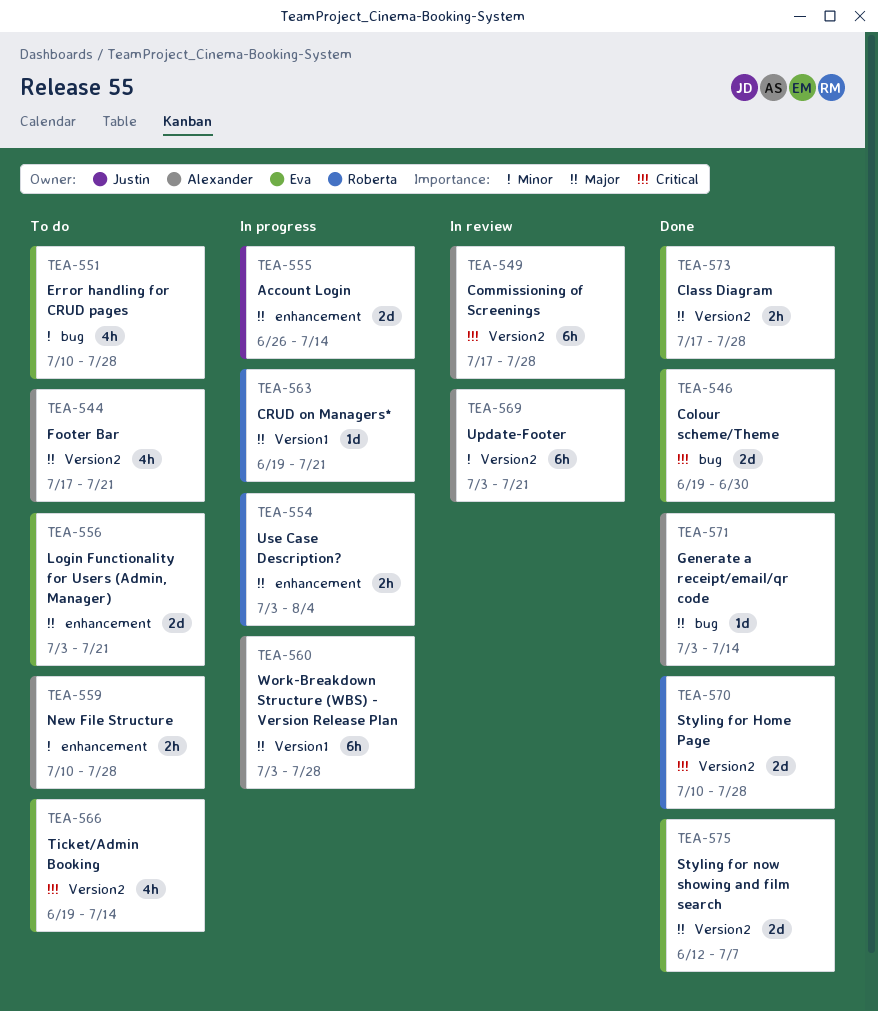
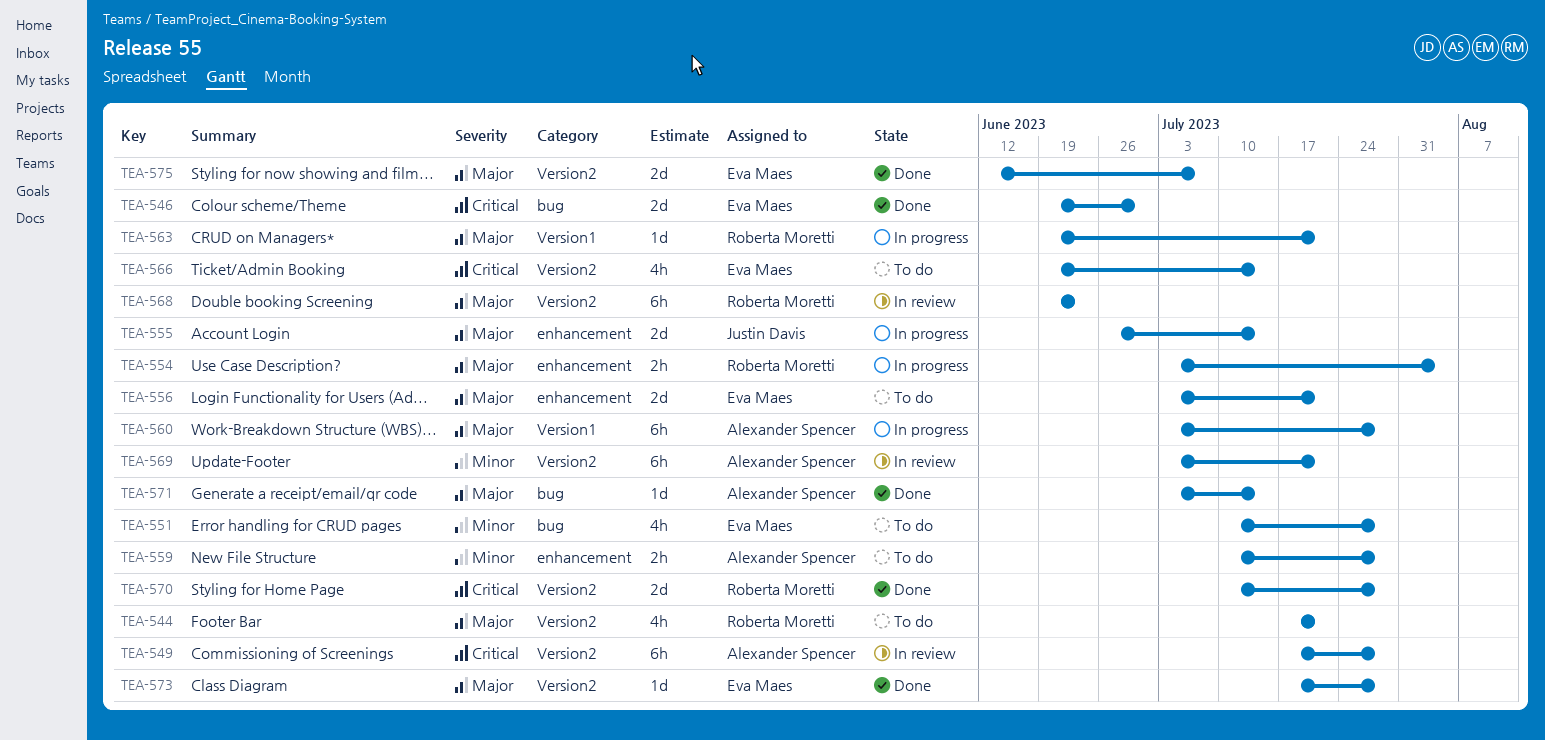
TEA-544, owner: Alexander Spencer -> Roberta Moretti
TEA-568: none -> present
TEA-573, estimate: 2h -> 1d

